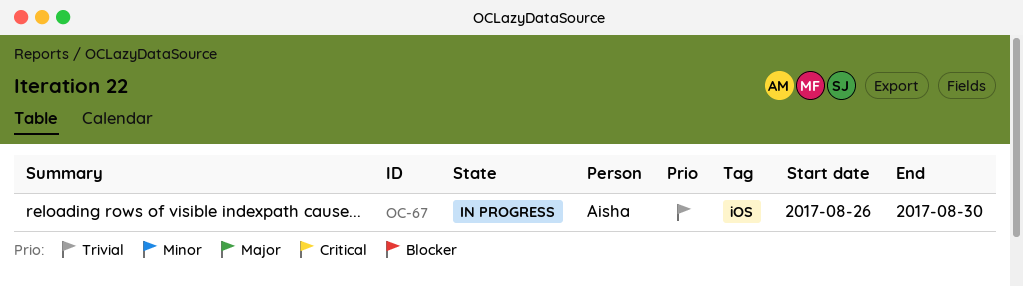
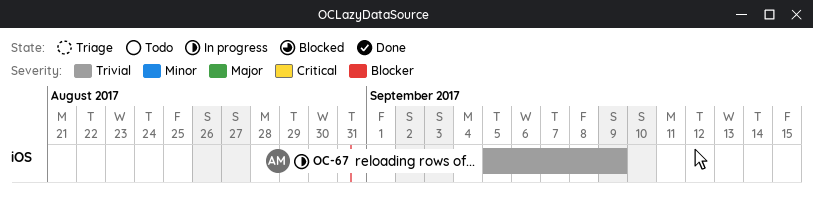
OC-67, start: Aug 26 -> Sep 5
OC-67, due: Aug 30 -> Sep 9

